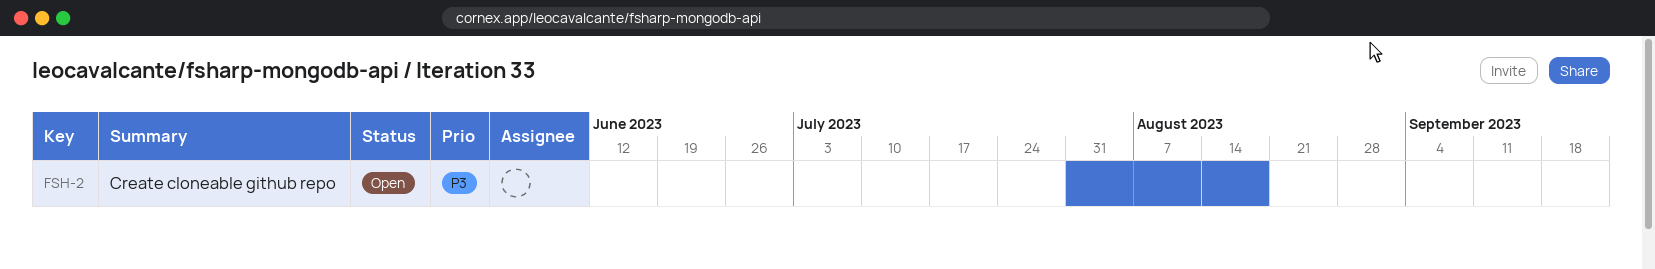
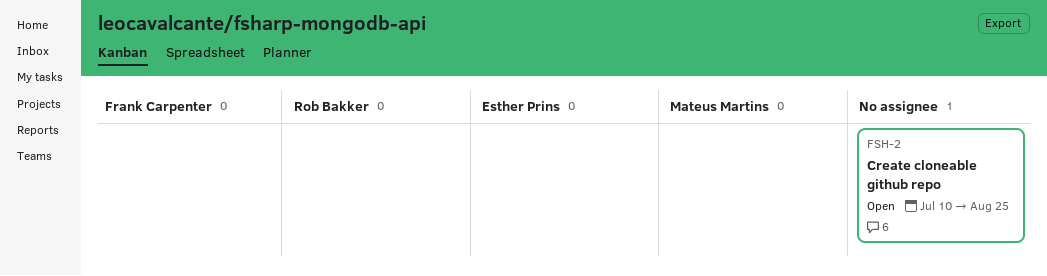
FSH-2, start: Jul 31 -> Jul 10
FSH-2, due: Aug 18 -> Aug 25

